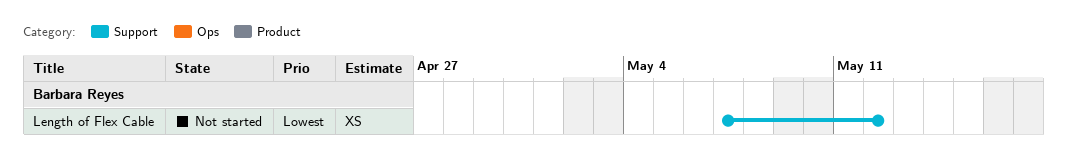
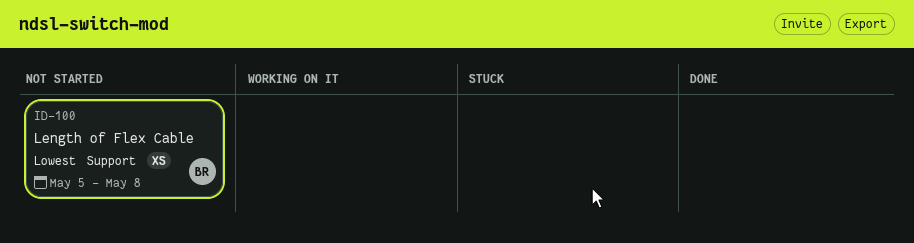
Length of Flex Cable, start: May 7 -> May 5
Length of Flex Cable, due: May 12 -> May 8

